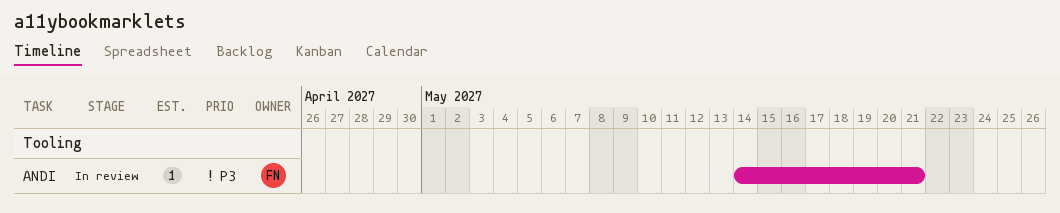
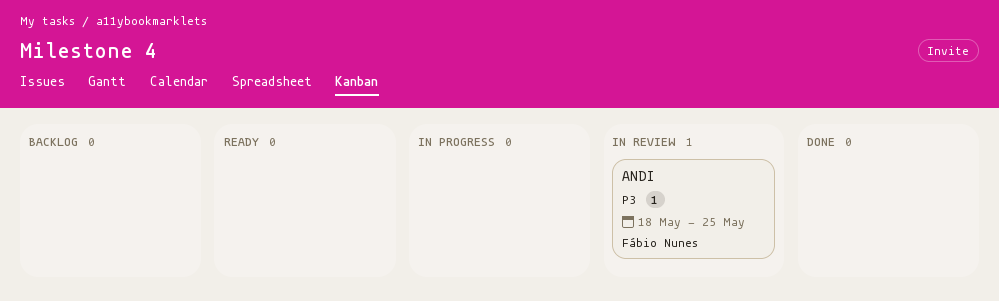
ANDI, start: May 14 -> May 18
ANDI, due: May 21 -> May 25

